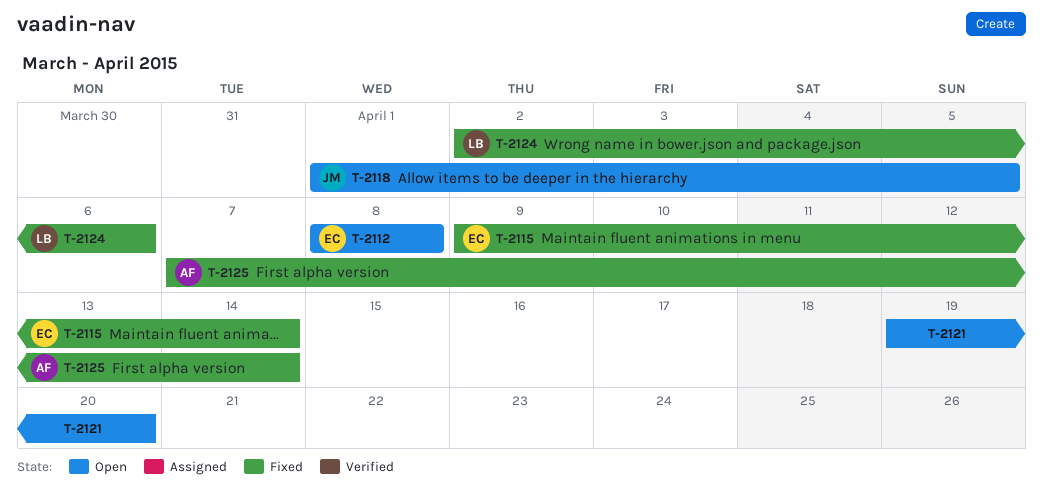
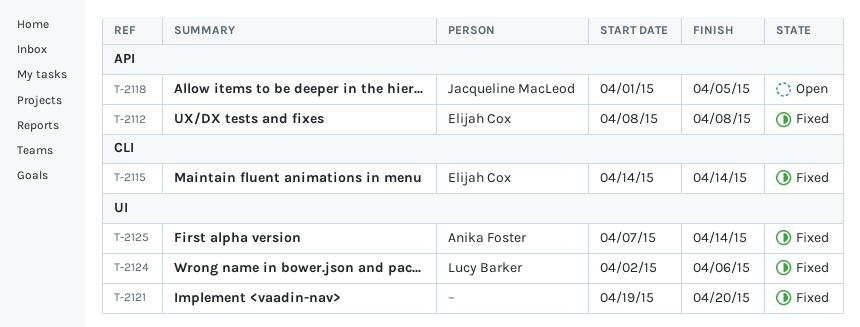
T-2112, status: Open -> Fixed
T-2115, start: Apr 9 -> Apr 14
T-2121, status: Open -> Fixed

